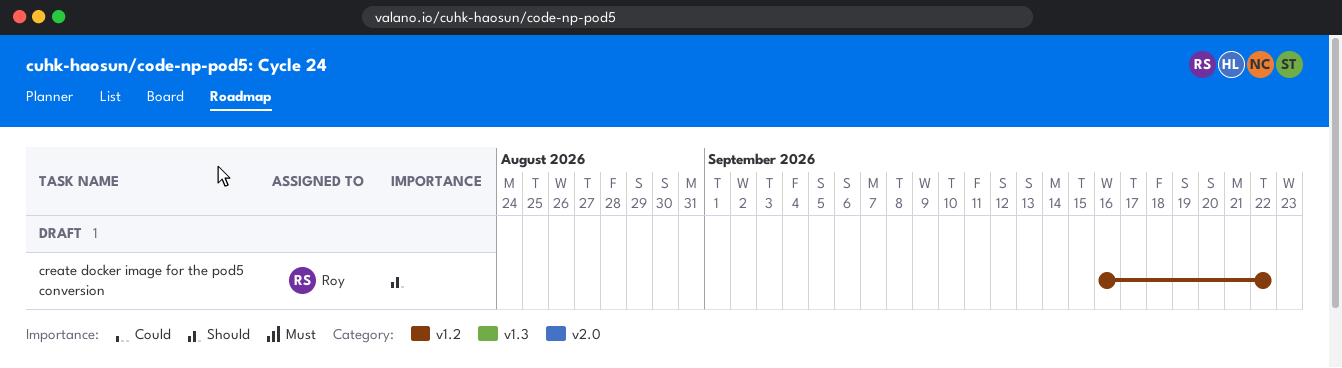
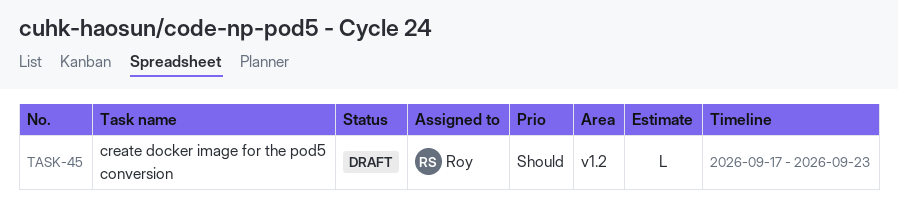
create docker image for the pod5 conversion, start: Sep 16 -> Sep 17
create docker image for the pod5 conversion, due: Sep 22 -> Sep 23

